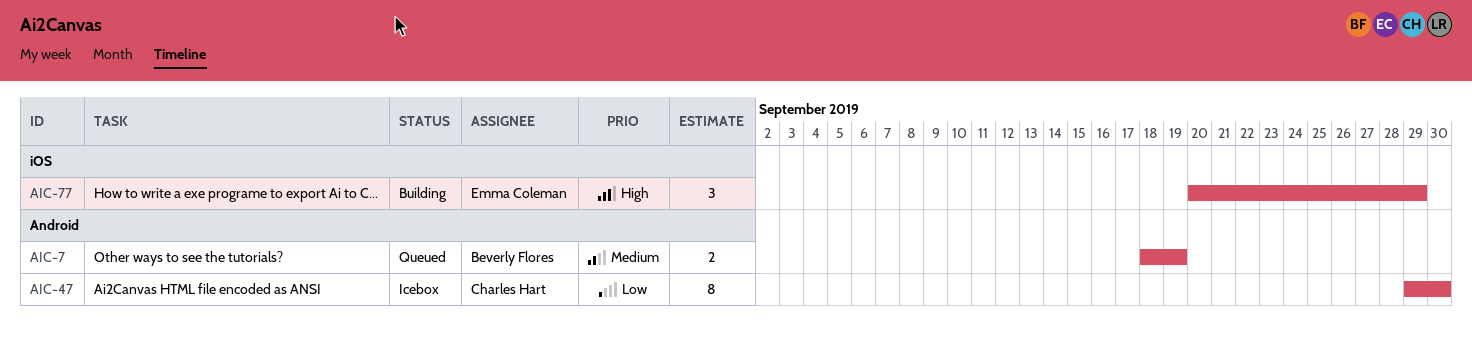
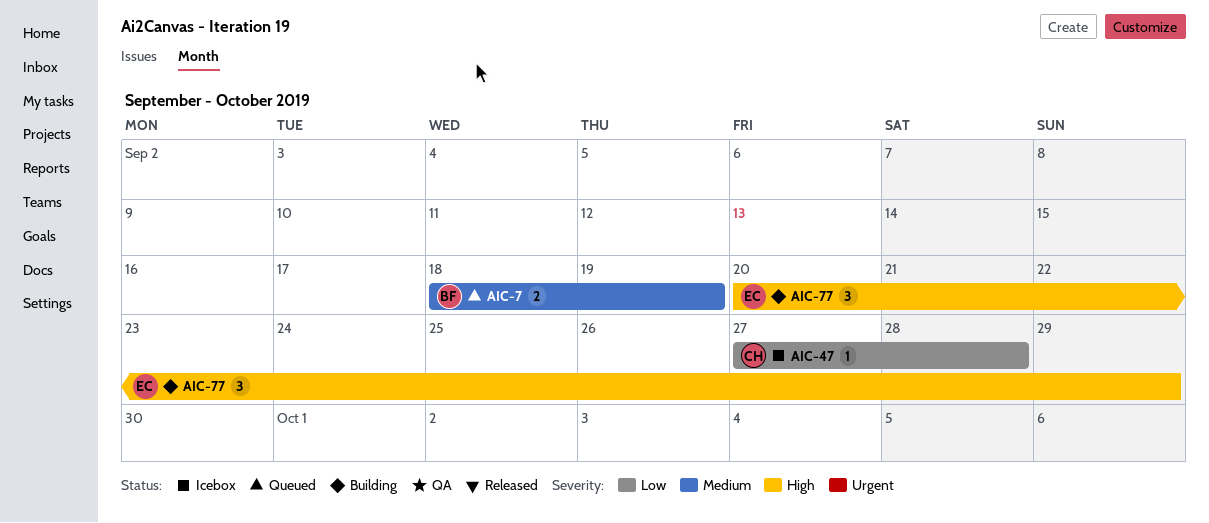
AIC-47, estimate: 8 -> 1
AIC-47, start: Sep 29 -> Sep 27
AIC-47, due: Sep 30 -> Sep 28

